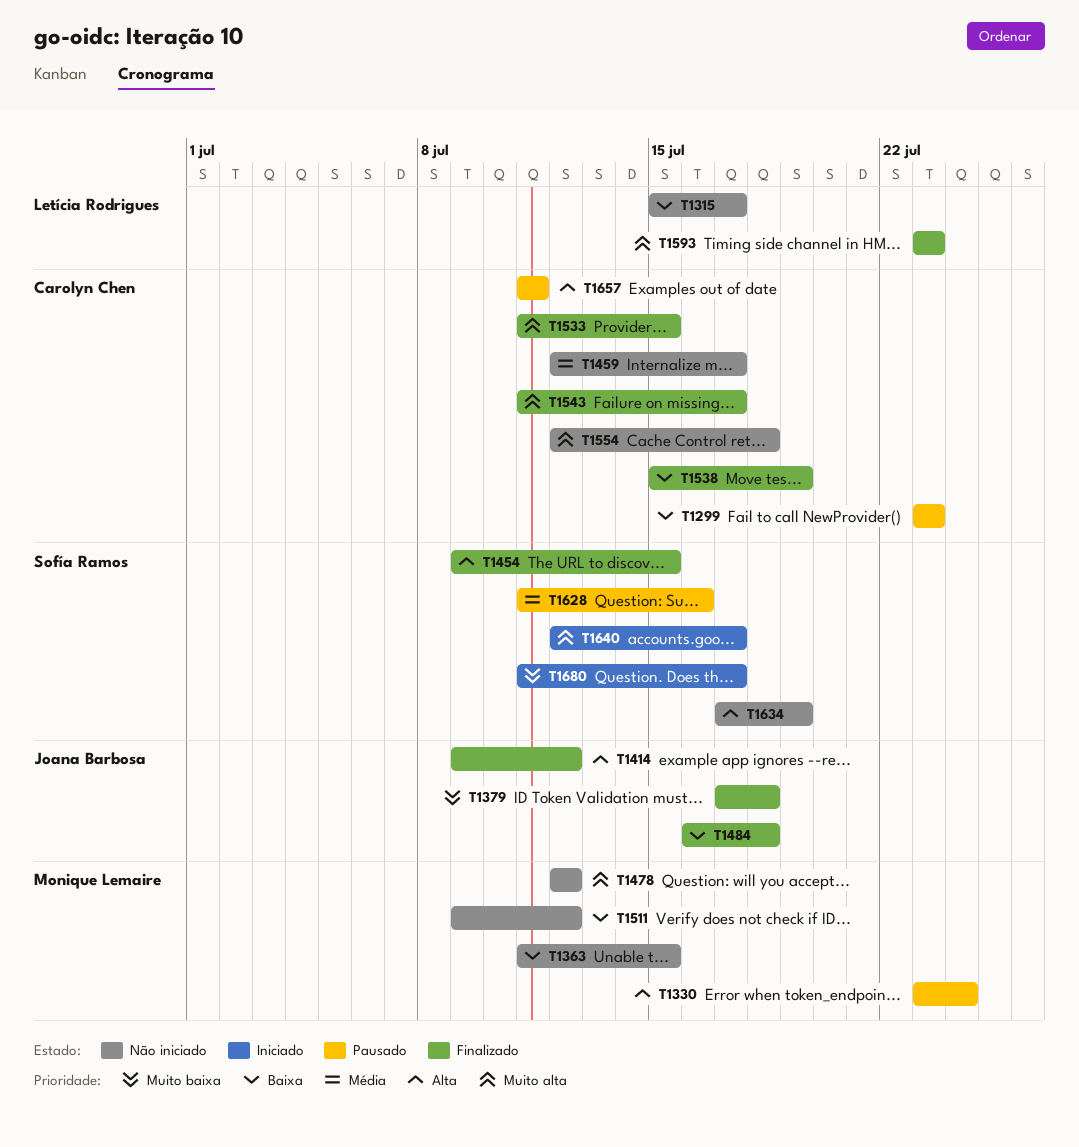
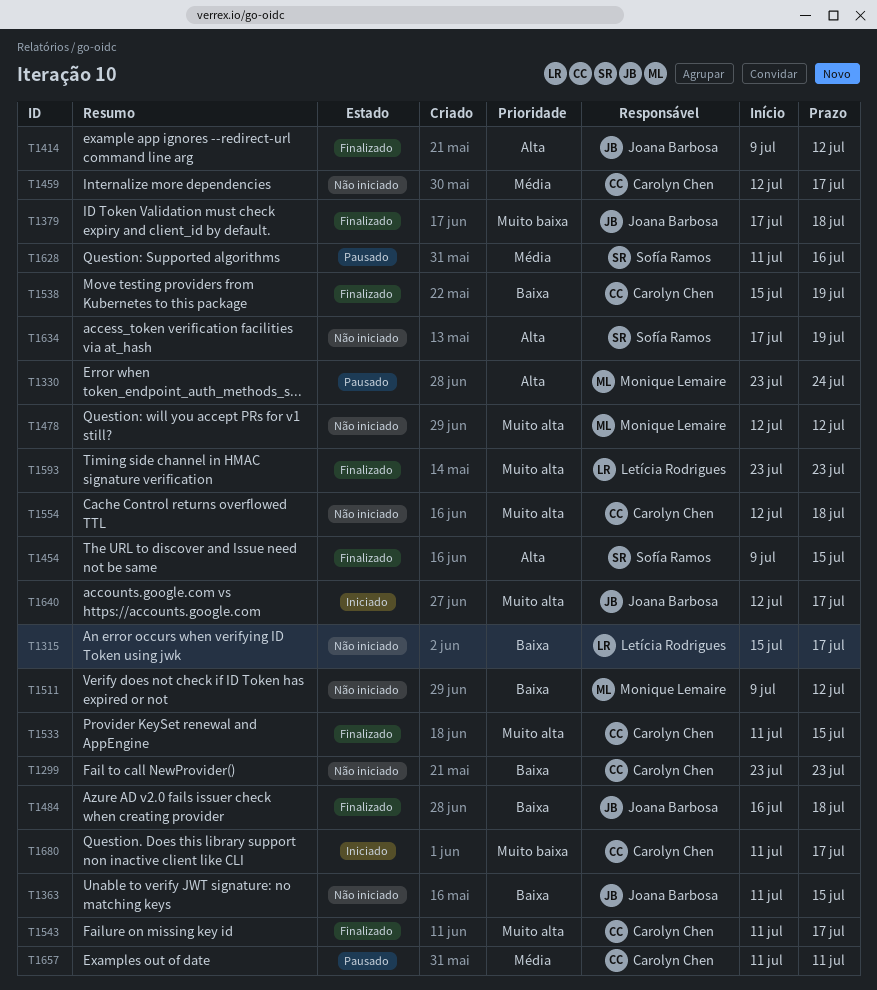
T1299, status: Pausado -> Não iniciado
T1363, owner: Monique Lemaire -> Joana Barbosa
T1640, owner: Sofía Ramos -> Joana Barbosa
T1657, priority: Alta -> Média
T1680, owner: Sofía Ramos -> Carolyn Chen

